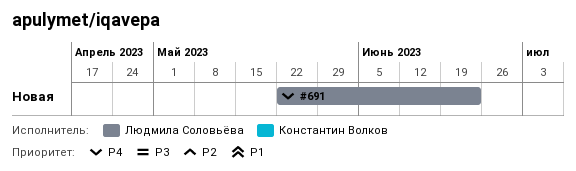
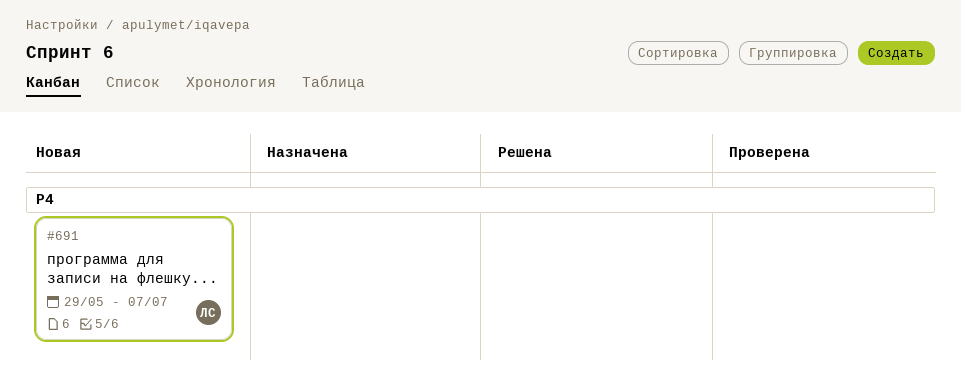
#691, start: May 22 -> May 29
#691, due: Jun 23 -> Jul 7

